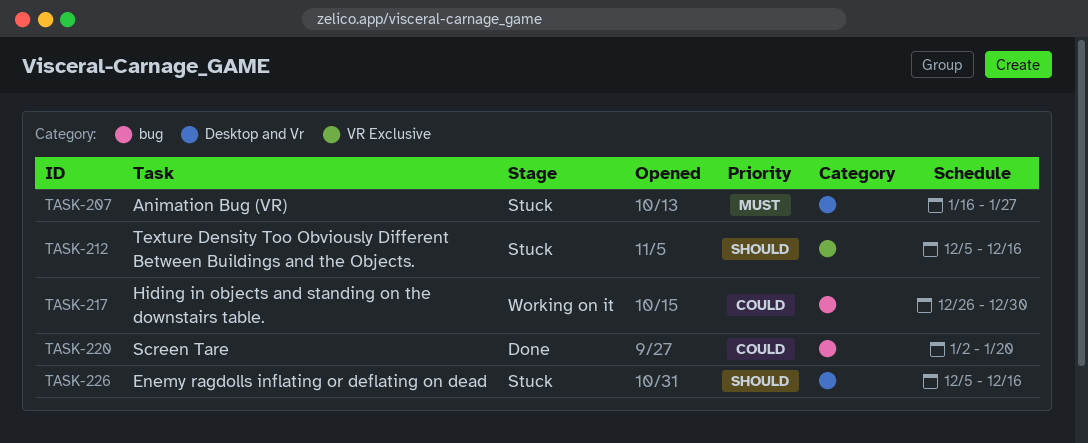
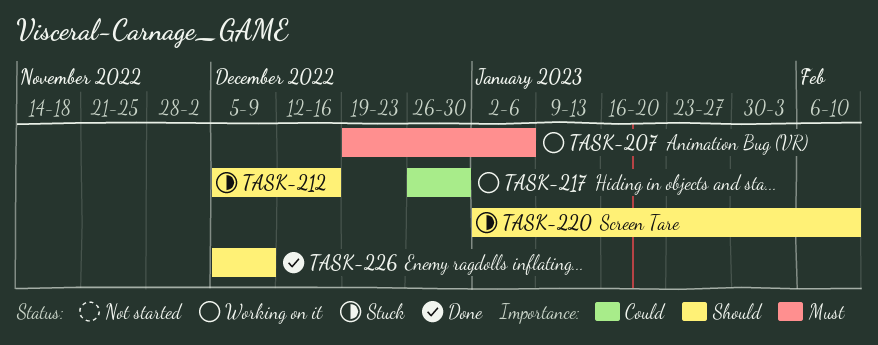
TASK-207, status: Stuck -> Working on it
TASK-207, start: Jan 16 -> Dec 19
TASK-207, due: Jan 27 -> Jan 6
TASK-220, status: Done -> Stuck
TASK-220, priority: Could -> Should
TASK-220, due: Jan 20 -> Feb 10
TASK-226, status: Stuck -> Done
TASK-226, due: Dec 16 -> Dec 9

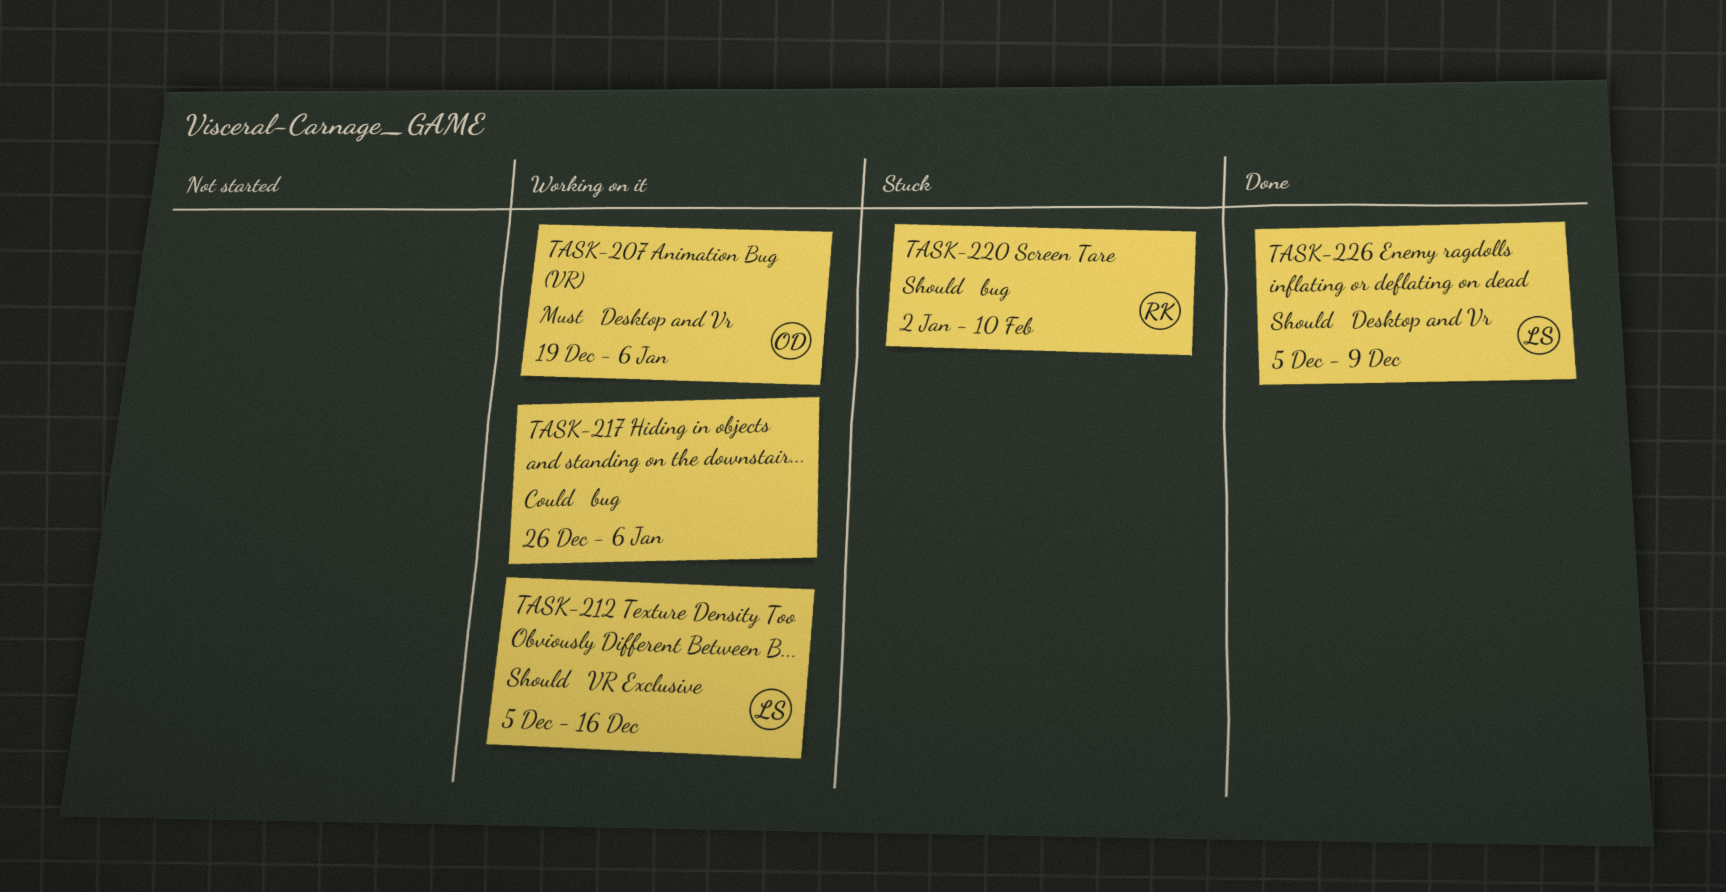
TASK-212, status: Stuck -> Working on it
TASK-217, due: Dec 30 -> Jan 6

